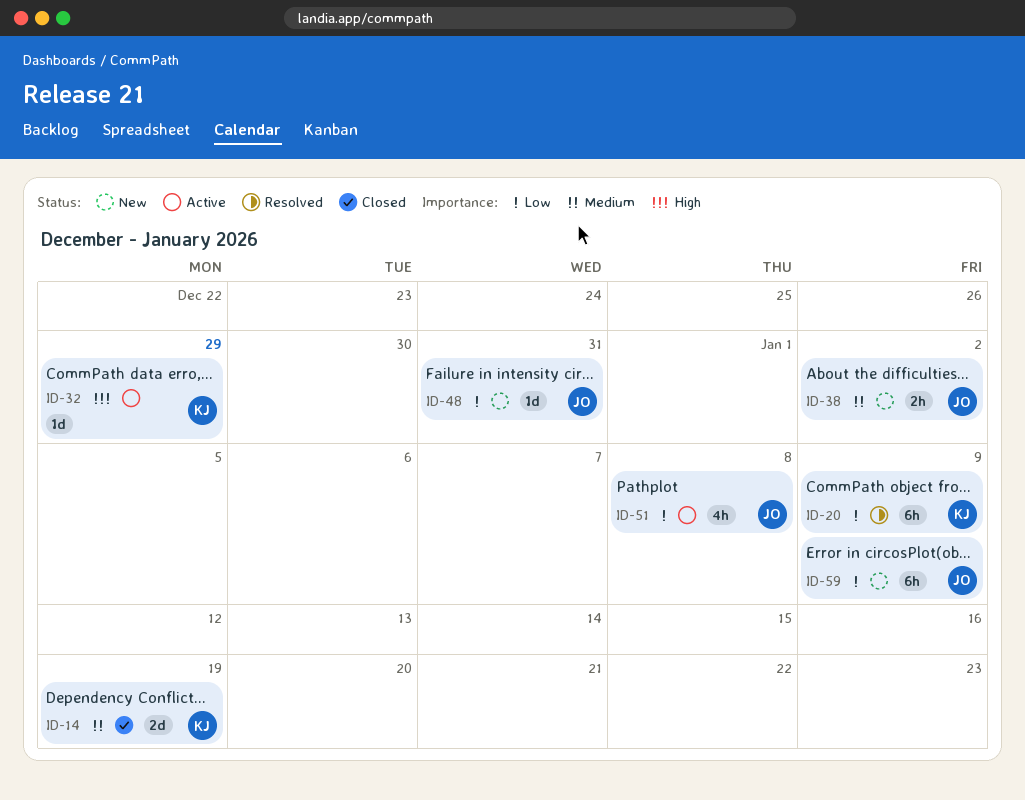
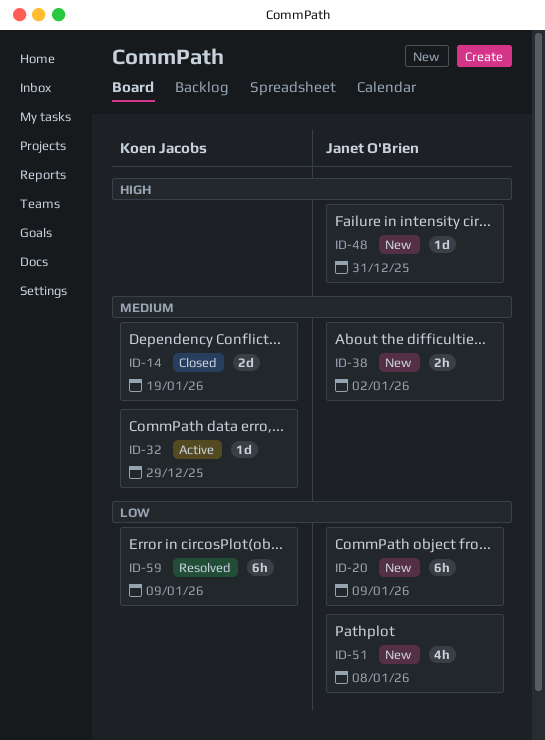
ID-20, status: Resolved -> New
ID-20, owner: Koen Jacobs -> Janet O'Brien
ID-32, priority: High -> Medium
ID-48, priority: Low -> High
ID-51, status: Active -> New
ID-59, status: New -> Resolved
ID-59, owner: Janet O'Brien -> Koen Jacobs

